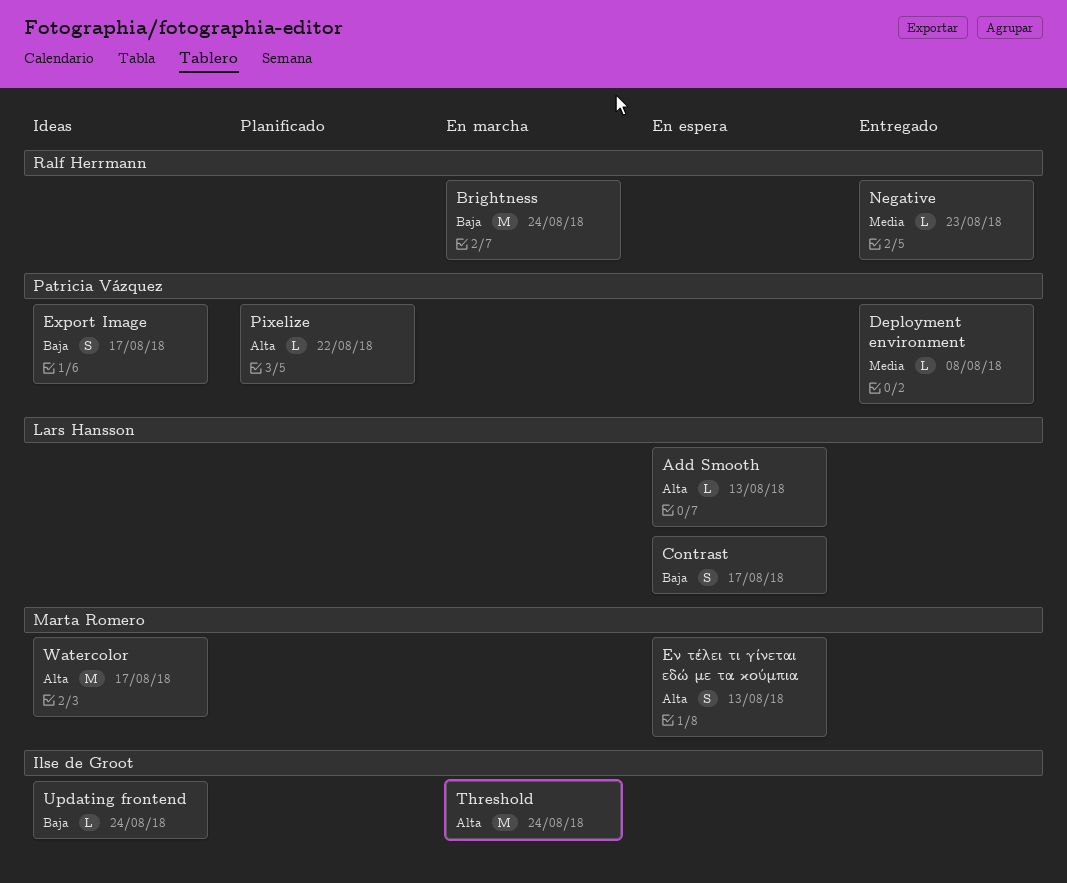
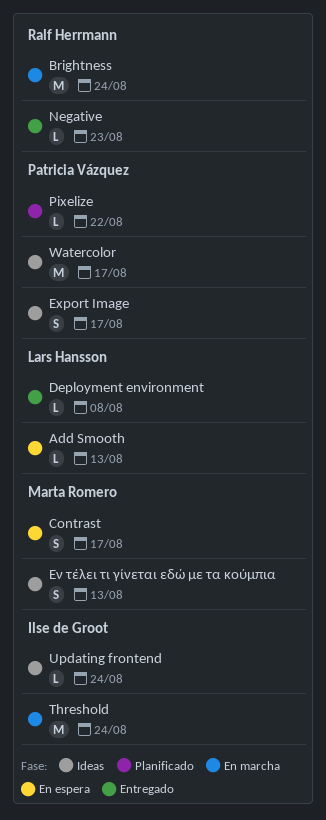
Contrast, owner: Lars Hansson -> Marta Romero
Deployment environment, owner: Patricia Vázquez -> Lars Hansson
Watercolor, owner: Marta Romero -> Patricia Vázquez
Εν τέλει τι γίνεται εδώ με τα κούμπια, status: En espera -> Ideas

